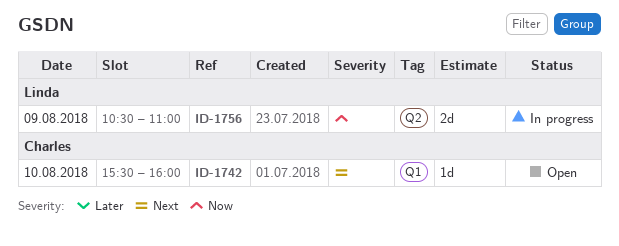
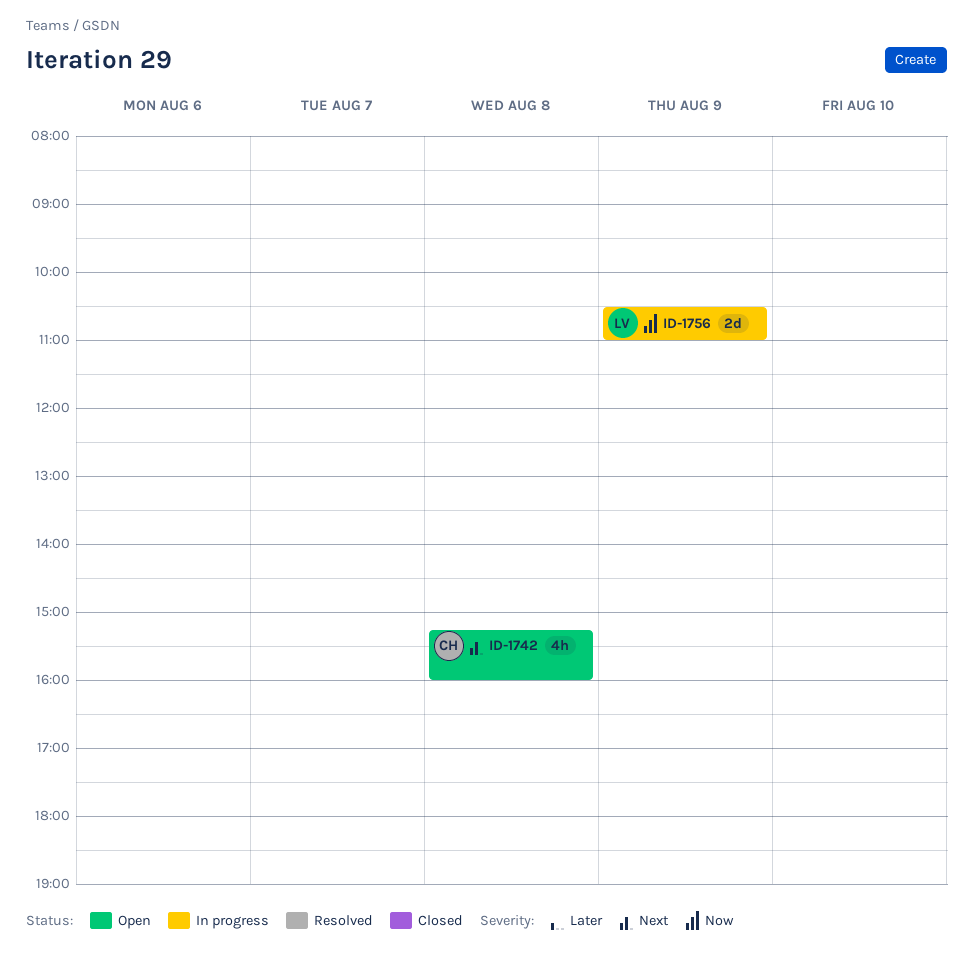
ID-1742, estimate: 1d -> 4h
ID-1742, day: Aug 10 -> Aug 8
ID-1742, begins: 15:30 -> 15:15

